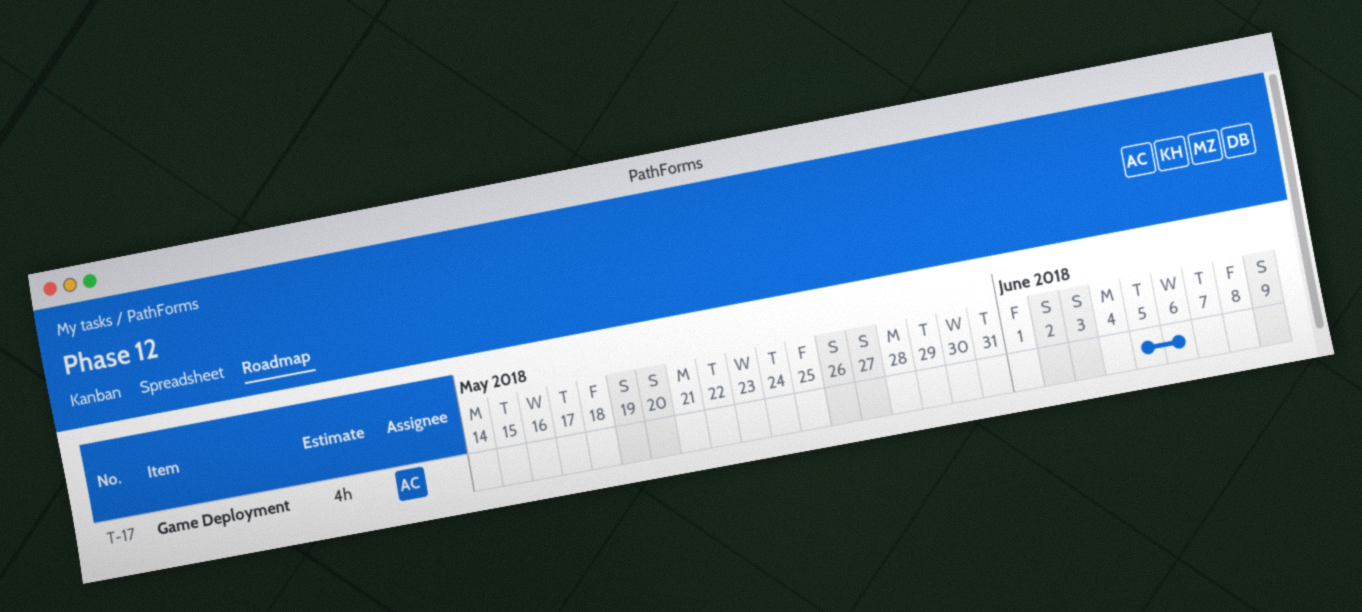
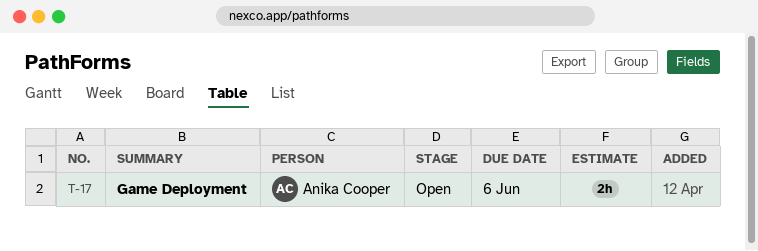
T-17, estimate: 4h -> 2h

